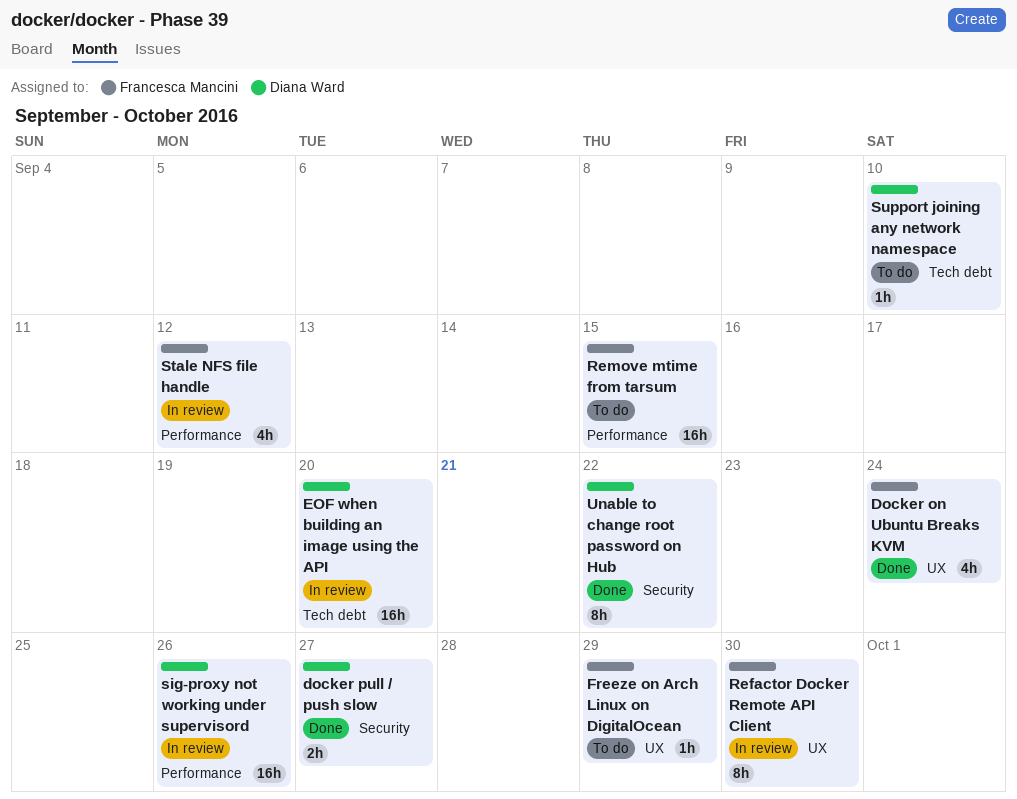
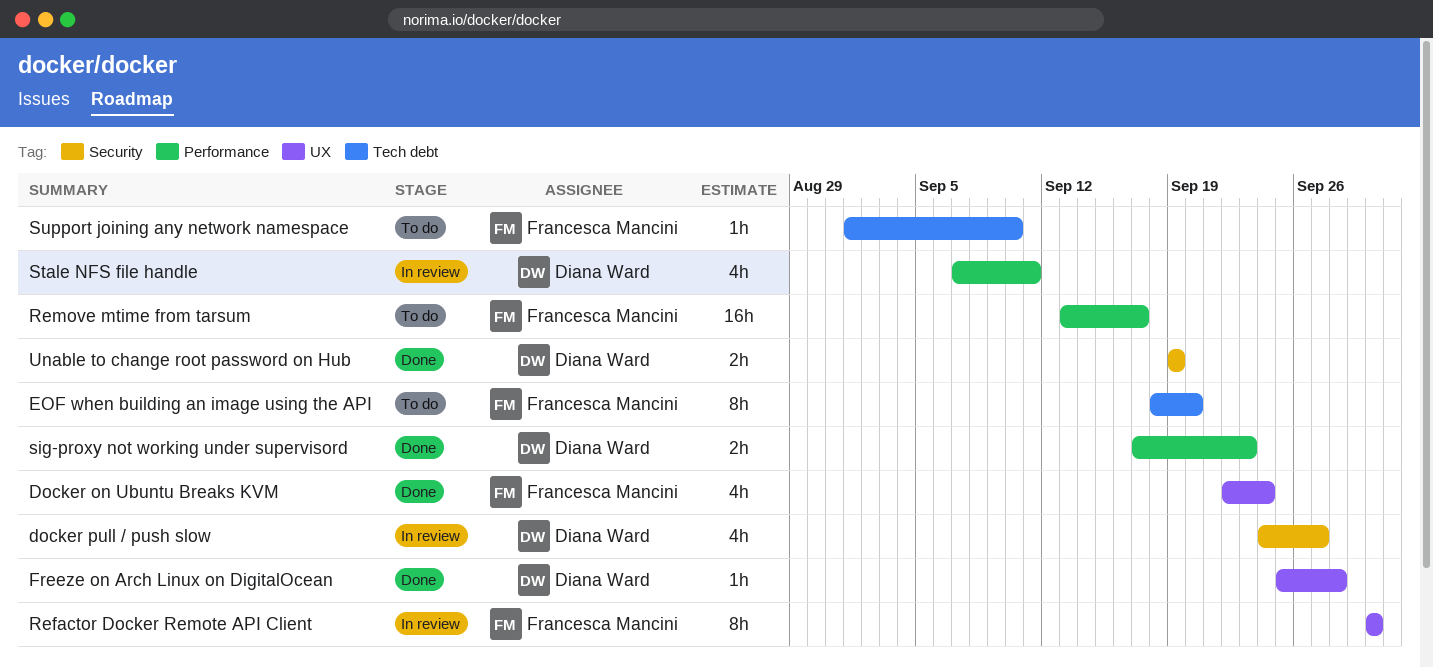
docker pull / push slow, status: Done -> In review
docker pull / push slow, estimate: 2h -> 4h
EOF when building an image using the API, status: In review -> To do
EOF when building an image using the API, owner: Diana Ward -> Francesca Mancini
EOF when building an image using the API, estimate: 16h -> 8h
Freeze on Arch Linux on DigitalOcean, status: To do -> Done
Freeze on Arch Linux on DigitalOcean, owner: Francesca Mancini -> Diana Ward
Freeze on Arch Linux on DigitalOcean, due: Sep 29 -> Sep 28
Remove mtime from tarsum, due: Sep 15 -> Sep 17
sig-proxy not working under supervisord, status: In review -> Done
sig-proxy not working under supervisord, estimate: 16h -> 2h
sig-proxy not working under supervisord, due: Sep 26 -> Sep 23
Stale NFS file handle, owner: Francesca Mancini -> Diana Ward
Stale NFS file handle, due: Sep 12 -> Sep 11
Support joining any network namespace, owner: Diana Ward -> Francesca Mancini
Unable to change root password on Hub, estimate: 8h -> 2h
Unable to change root password on Hub, due: Sep 22 -> Sep 19

